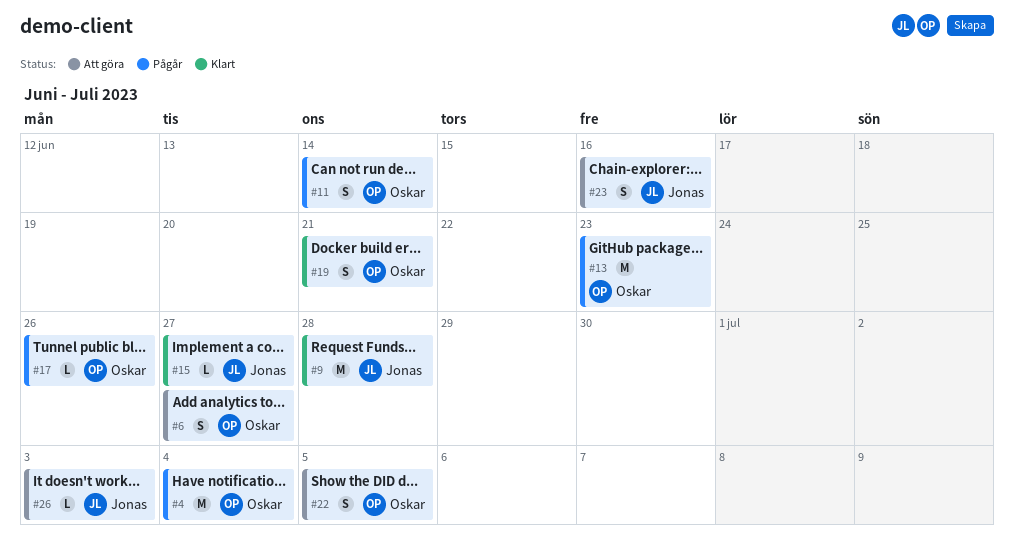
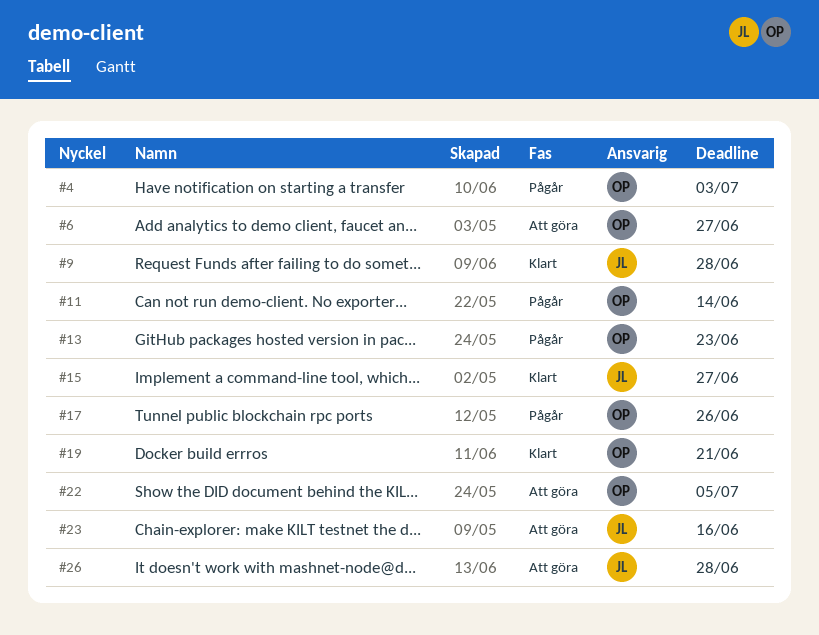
#4, due: Jul 4 -> Jul 3
#26, due: Jul 3 -> Jun 28

